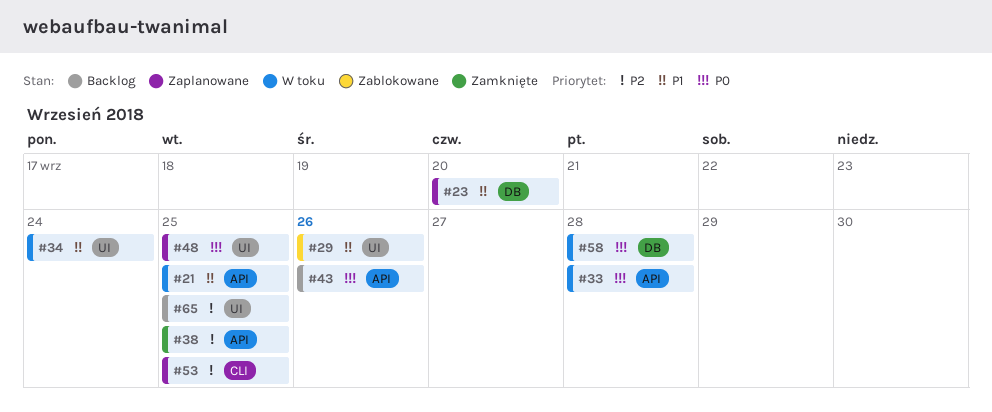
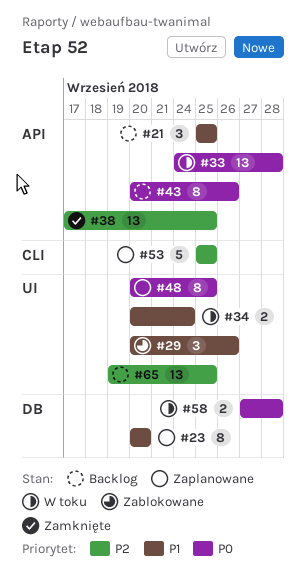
#21, status: W toku -> Backlog

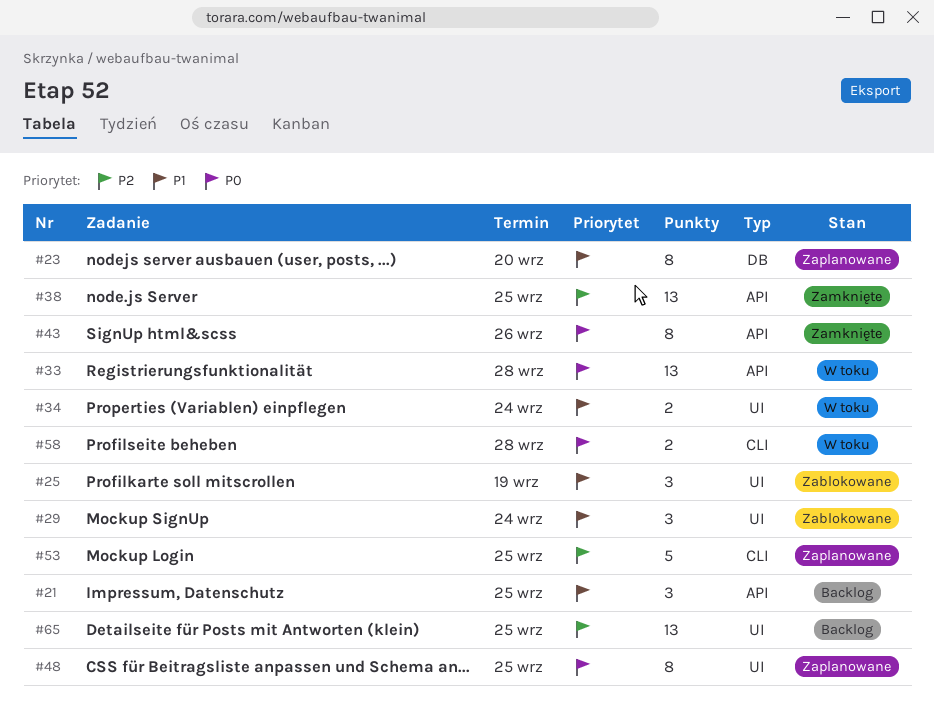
#25: none -> present
#29, due: Sep 26 -> Sep 24
#43, status: Backlog -> Zamknięte
#58, label: DB -> CLI

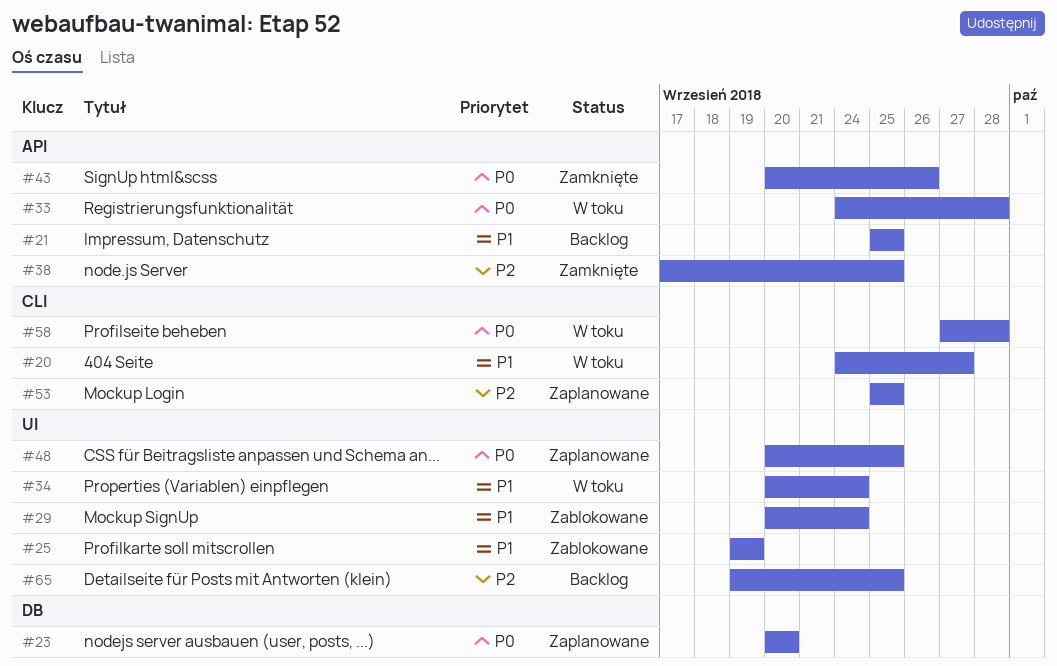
#20: none -> present
#23, priority: P1 -> P0

